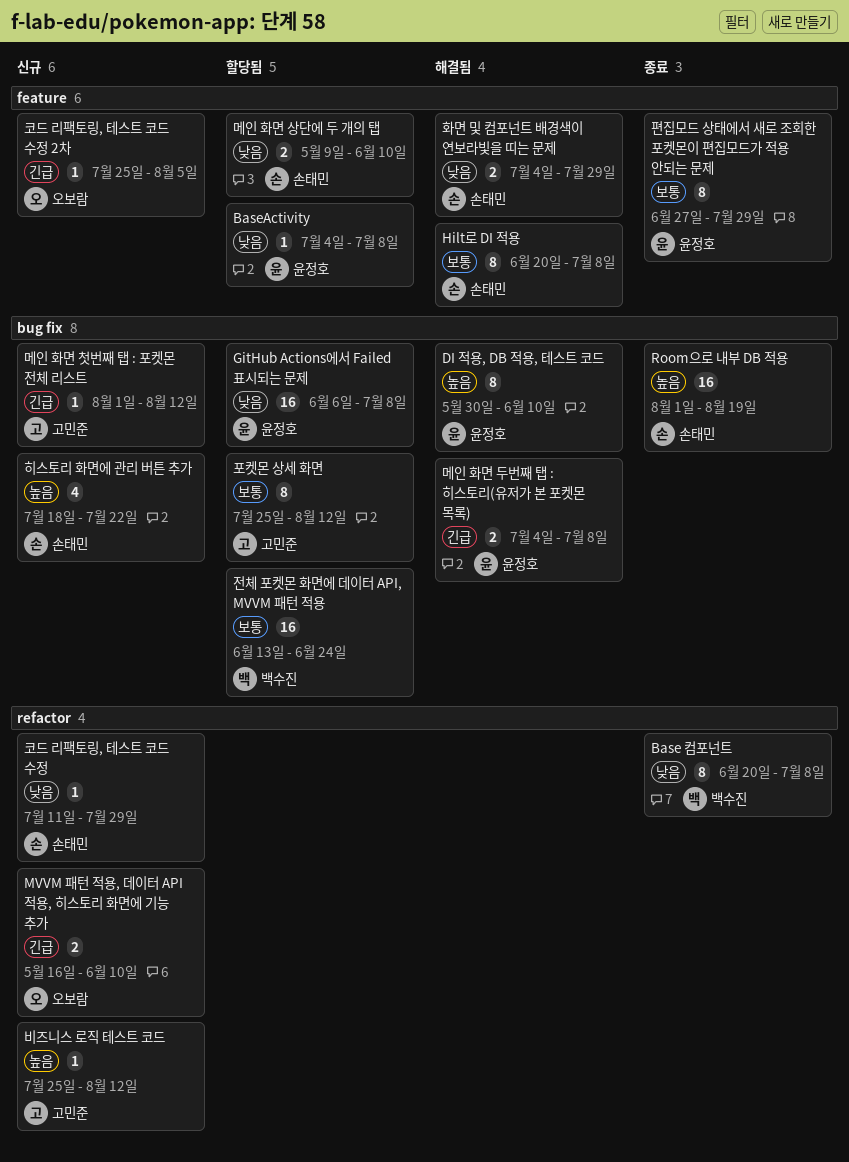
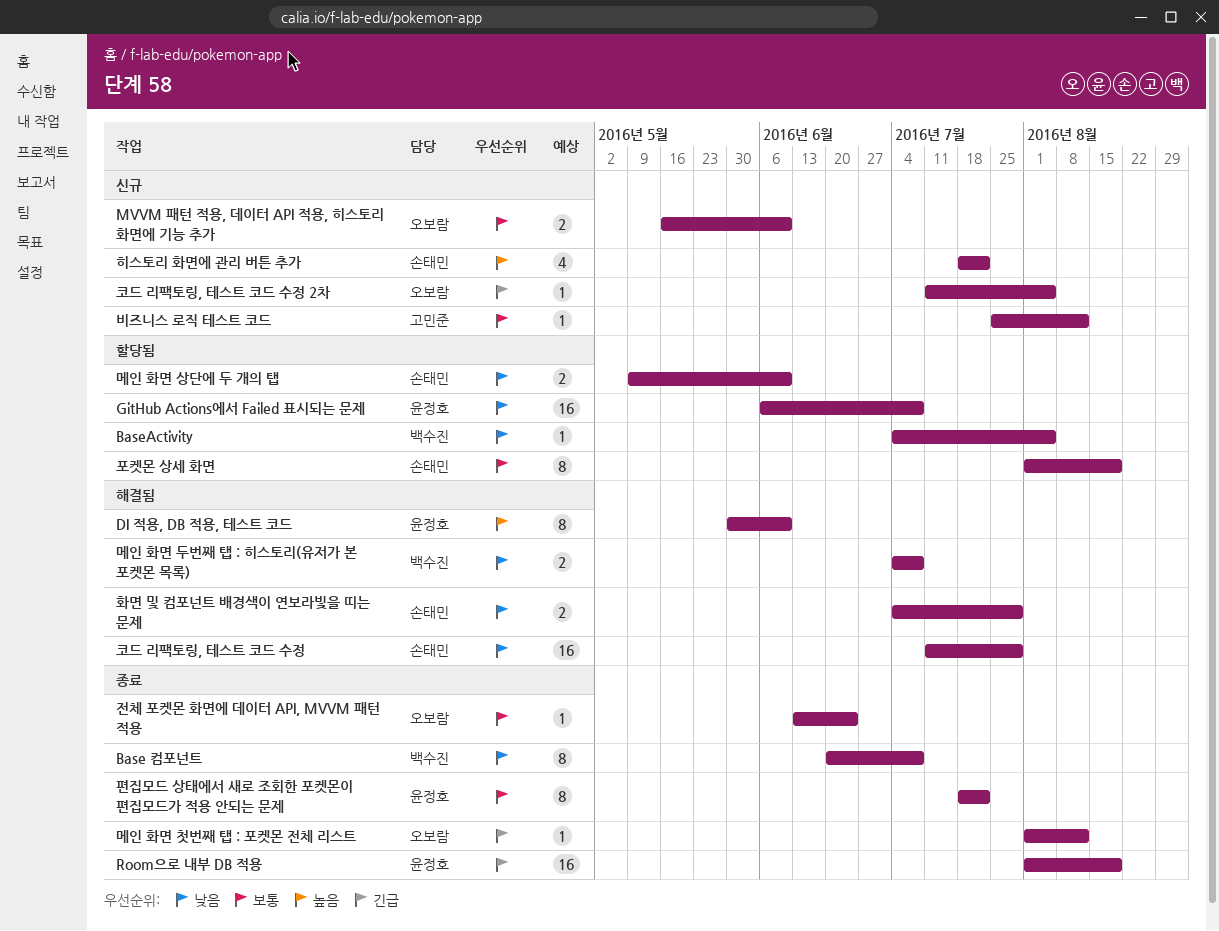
BaseActivity, owner: 윤정호 -> 백수진
BaseActivity, due: Jul 8 -> Aug 5
Hilt로 DI 적용: present -> none
MVVM 패턴 적용, 데이터 API 적용, 히스토리 화면에 기능 추가, priority: 긴급 -> 보통
Room으로 내부 DB 적용, owner: 손태민 -> 윤정호
Room으로 내부 DB 적용, priority: 높음 -> 긴급
메인 화면 두번째 탭 : 히스토리(유저가 본 포켓몬 목록), owner: 윤정호 -> 백수진
메인 화면 두번째 탭 : 히스토리(유저가 본 포켓몬 목록), priority: 긴급 -> 낮음
메인 화면 첫번째 탭 : 포켓몬 전체 리스트, status: 신규 -> 종료
메인 화면 첫번째 탭 : 포켓몬 전체 리스트, owner: 고민준 -> 오보람
비즈니스 로직 테스트 코드, priority: 높음 -> 보통
전체 포켓몬 화면에 데이터 API, MVVM 패턴 적용, status: 할당됨 -> 종료
전체 포켓몬 화면에 데이터 API, MVVM 패턴 적용, owner: 백수진 -> 오보람
전체 포켓몬 화면에 데이터 API, MVVM 패턴 적용, estimate: 16 -> 1
코드 리팩토링, 테스트 코드 수정, status: 신규 -> 해결됨
코드 리팩토링, 테스트 코드 수정, estimate: 1 -> 16
코드 리팩토링, 테스트 코드 수정 2차, start: Jul 25 -> Jul 11
편집모드 상태에서 새로 조회한 포켓몬이 편집모드가 적용 안되는 문제, start: Jun 27 -> Jul 18
편집모드 상태에서 새로 조회한 포켓몬이 편집모드가 적용 안되는 문제, due: Jul 29 -> Jul 22
포켓몬 상세 화면, owner: 고민준 -> 손태민
포켓몬 상세 화면, start: Jul 25 -> Aug 1
포켓몬 상세 화면, due: Aug 12 -> Aug 19

